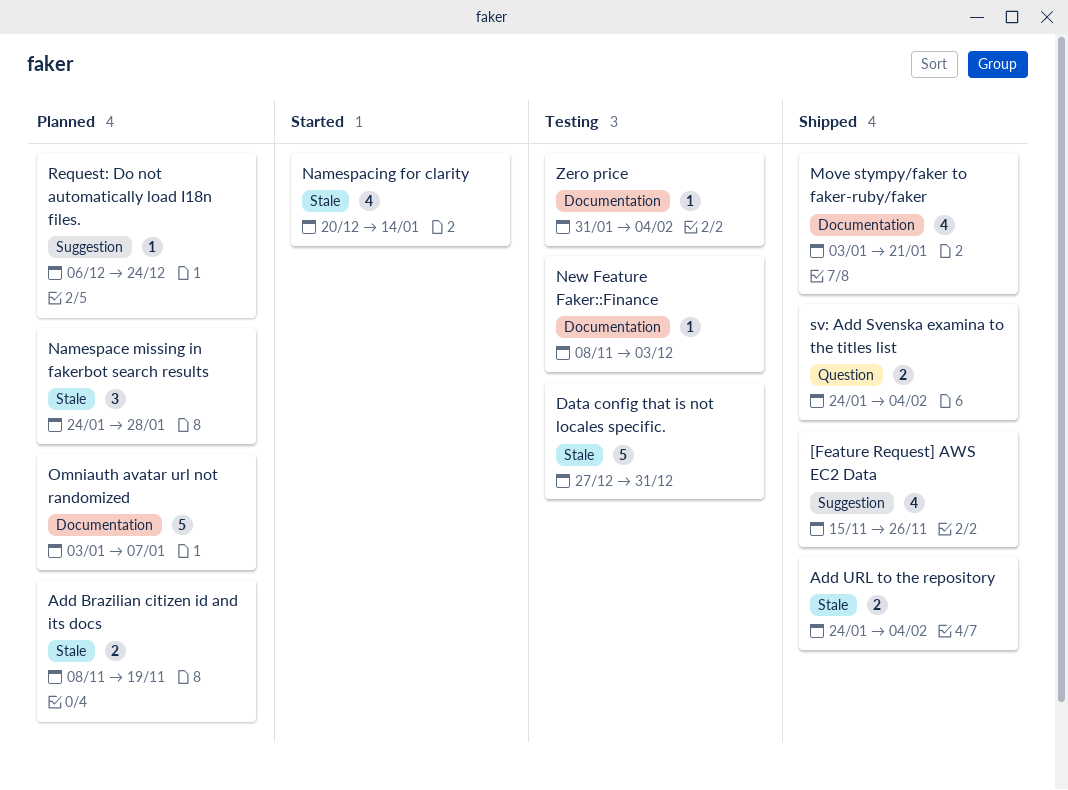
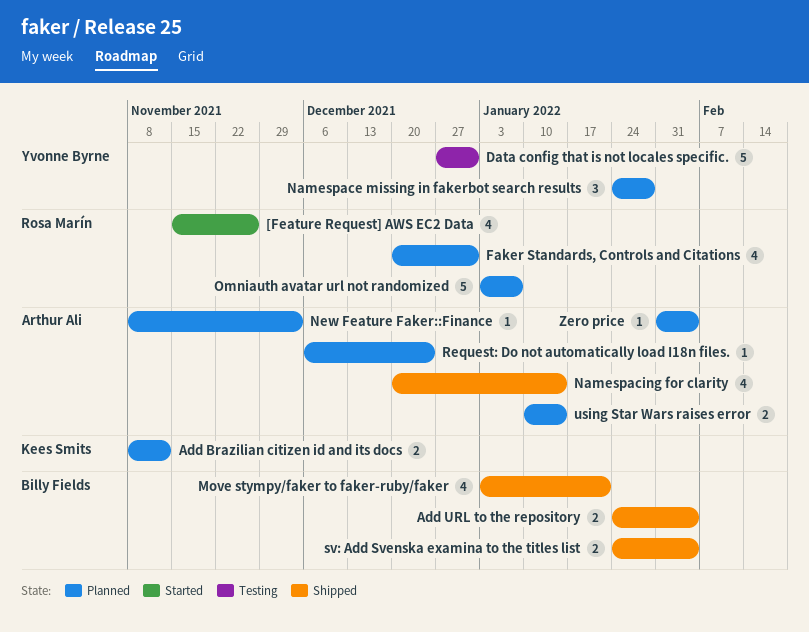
[Feature Request] AWS EC2 Data, status: Shipped -> Started
Add Brazilian citizen id and its docs, due: Nov 19 -> Nov 12
Faker Standards, Controls and Citations: none -> present
Namespacing for clarity, status: Started -> Shipped
New Feature Faker::Finance, status: Testing -> Planned
using Star Wars raises error: none -> present
Zero price, status: Testing -> Planned

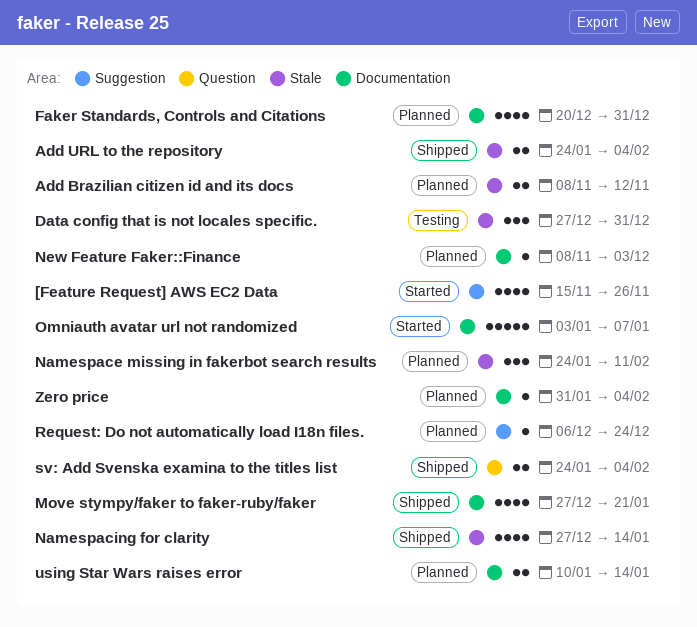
Data config that is not locales specific., estimate: 5 -> 3
Move stympy/faker to faker-ruby/faker, start: Jan 3 -> Dec 27
Namespace missing in fakerbot search results, due: Jan 28 -> Feb 11
Namespacing for clarity, start: Dec 20 -> Dec 27
Omniauth avatar url not randomized, status: Planned -> Started

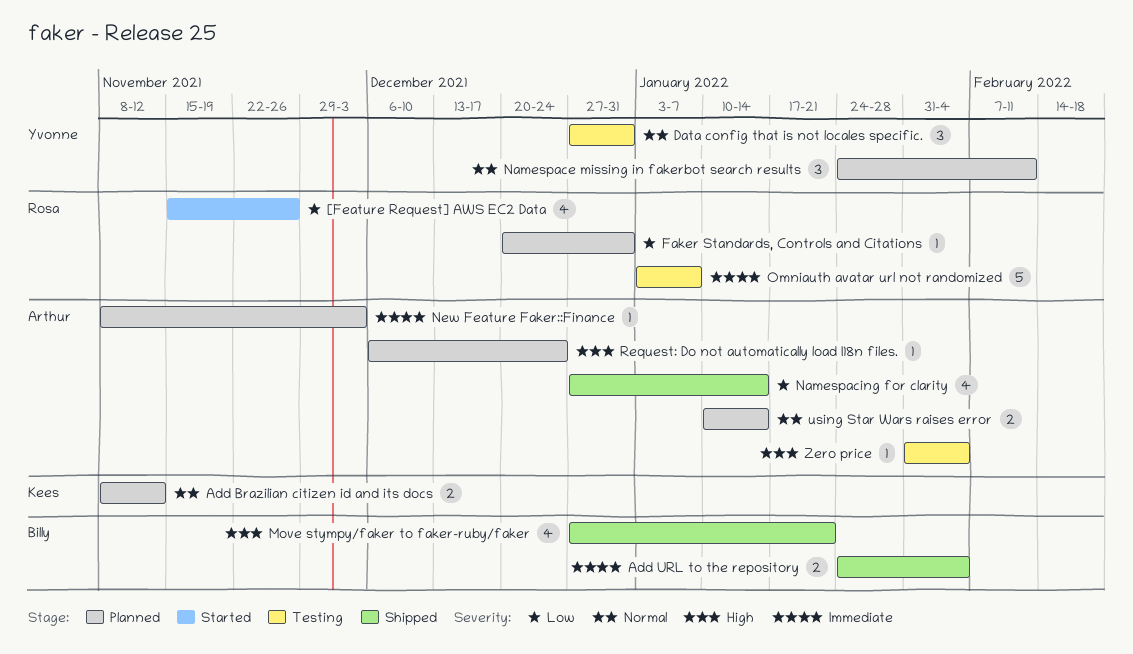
Faker Standards, Controls and Citations, estimate: 4 -> 1
Omniauth avatar url not randomized, status: Started -> Testing
sv: Add Svenska examina to the titles list: present -> none
Zero price, status: Planned -> Testing

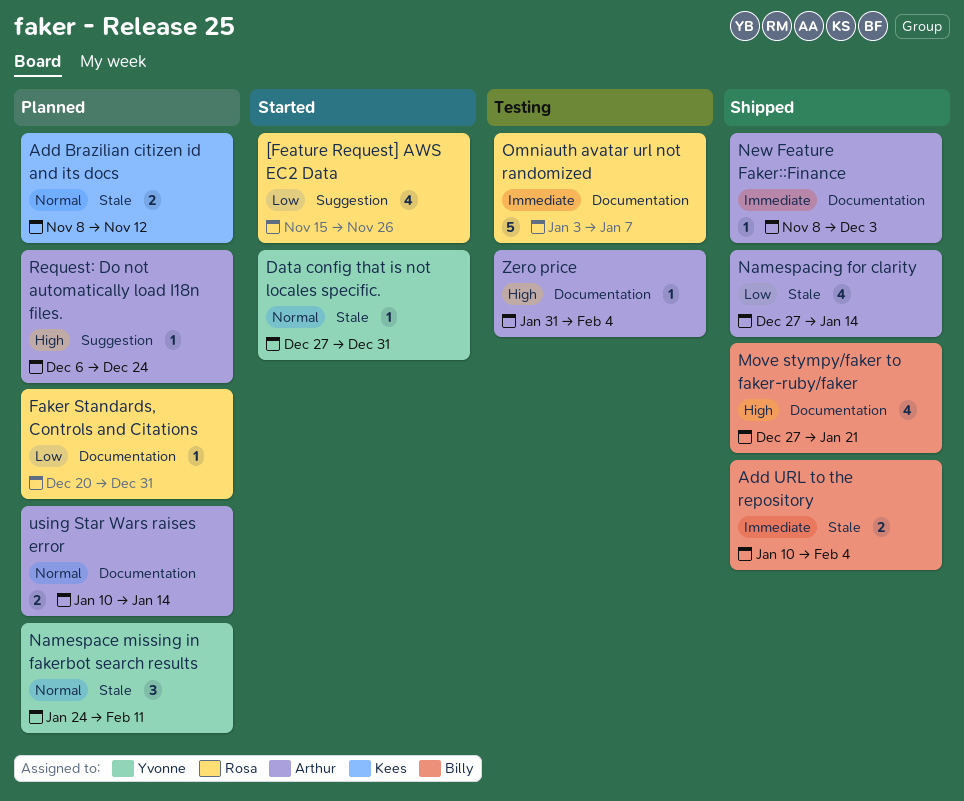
Add URL to the repository, start: Jan 24 -> Jan 10
Data config that is not locales specific., status: Testing -> Started
Data config that is not locales specific., estimate: 3 -> 1
New Feature Faker::Finance, status: Planned -> Shipped

